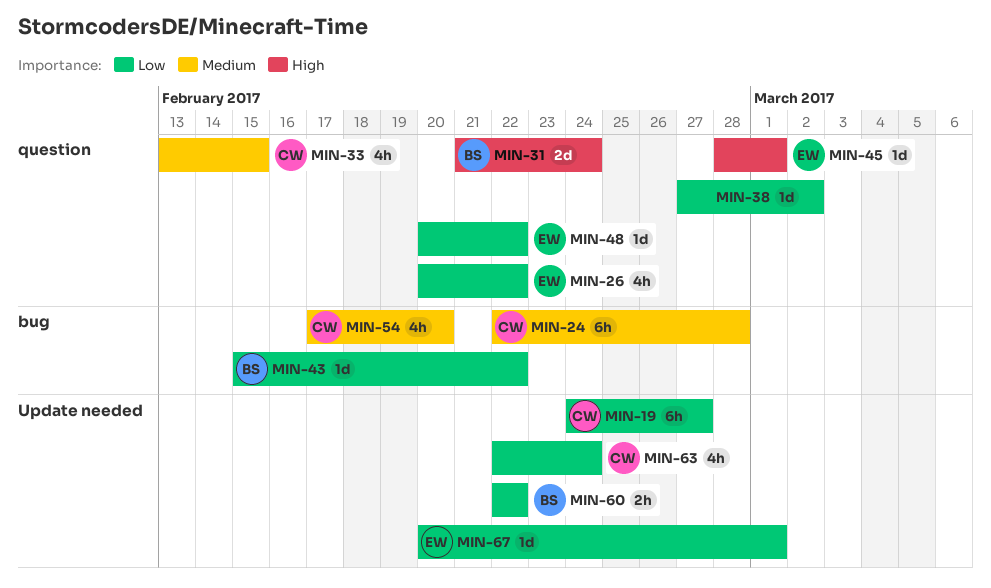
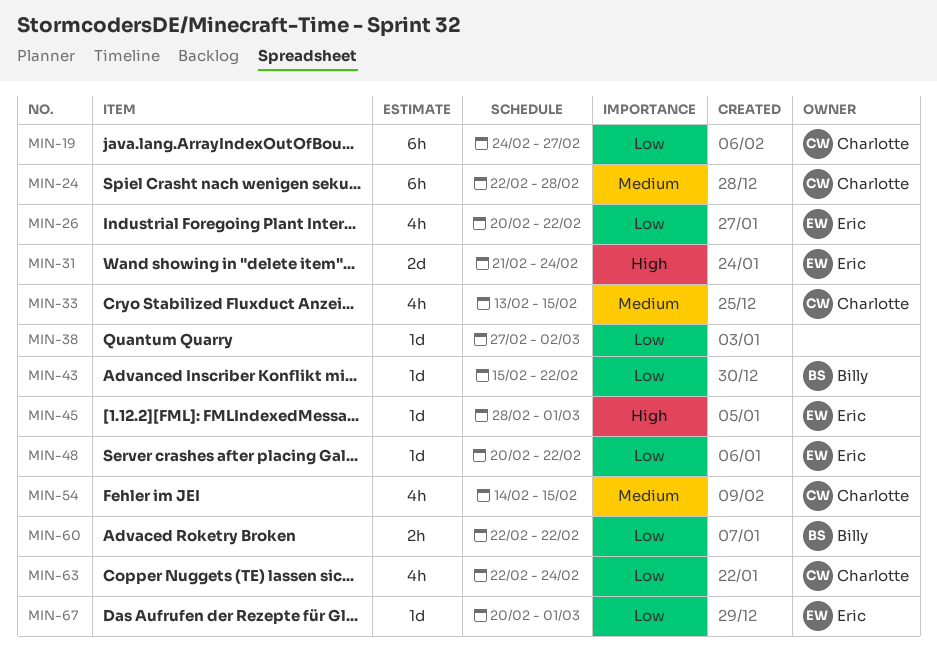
MIN-31, owner: Billy -> Eric
MIN-54, start: Feb 17 -> Feb 14
MIN-54, due: Feb 20 -> Feb 15

